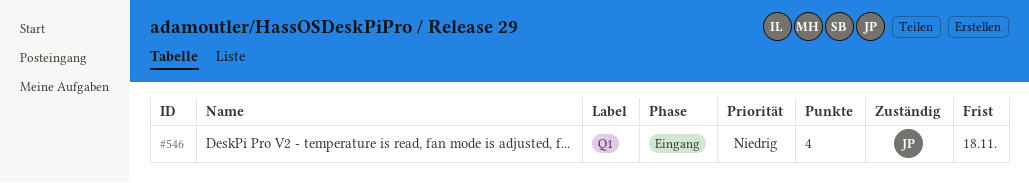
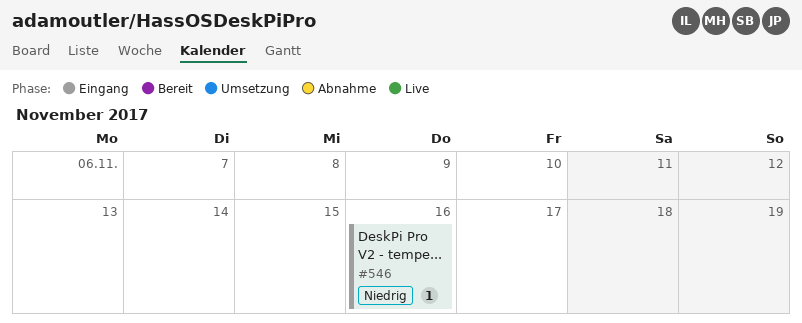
#546, estimate: 4 -> 1
#546, due: Nov 18 -> Nov 16

